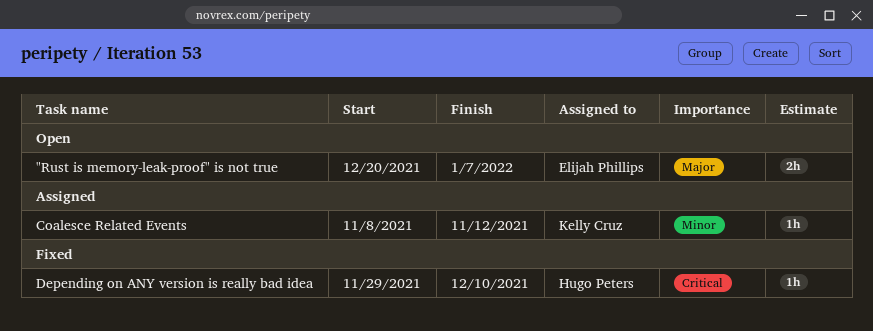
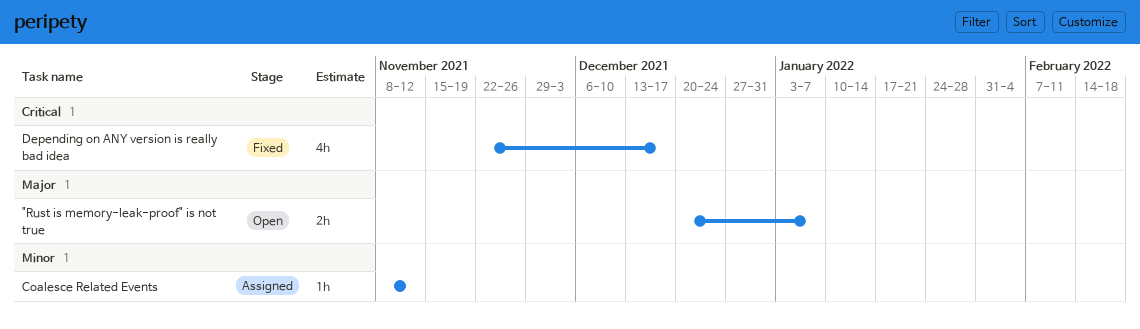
Depending on ANY version is really bad idea, estimate: 1h -> 4h
Depending on ANY version is really bad idea, start: Nov 29 -> Nov 22
Depending on ANY version is really bad idea, due: Dec 10 -> Dec 17

